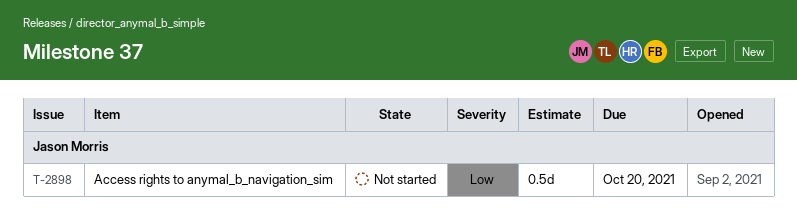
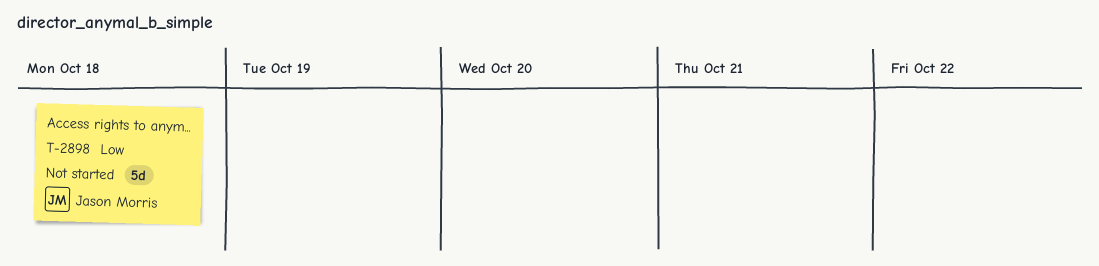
T-2898, estimate: 0.5d -> 5d
T-2898, due: Oct 20 -> Oct 18

